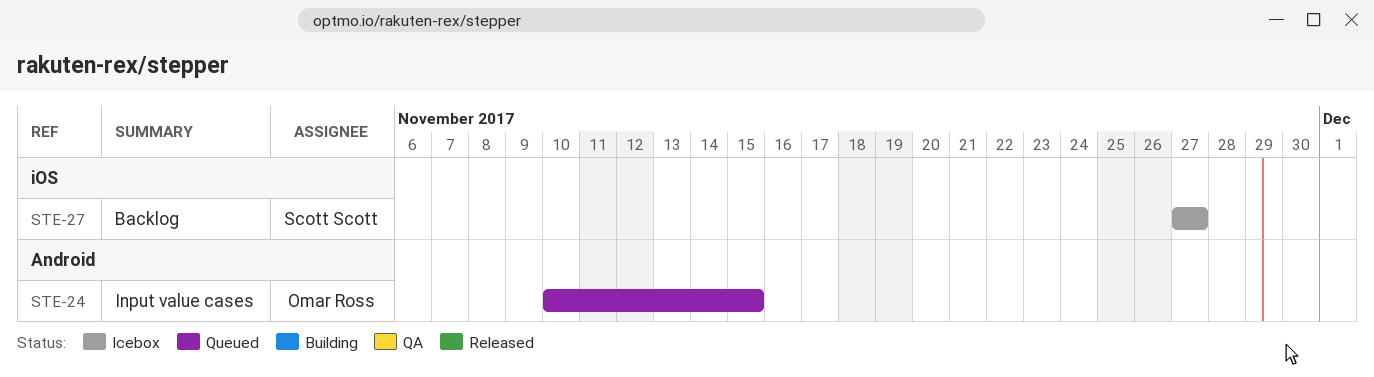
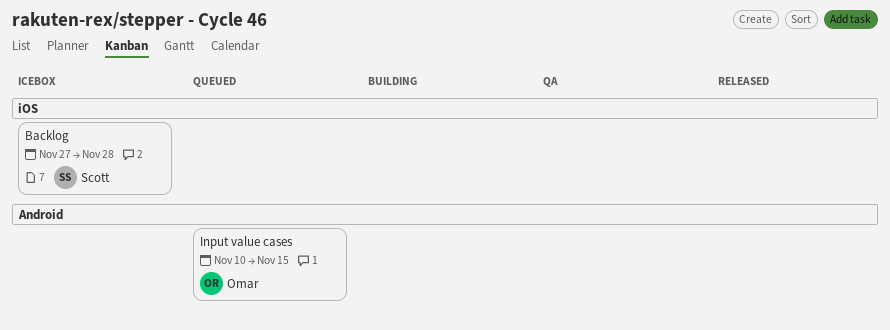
Backlog, due: Nov 27 -> Nov 28

